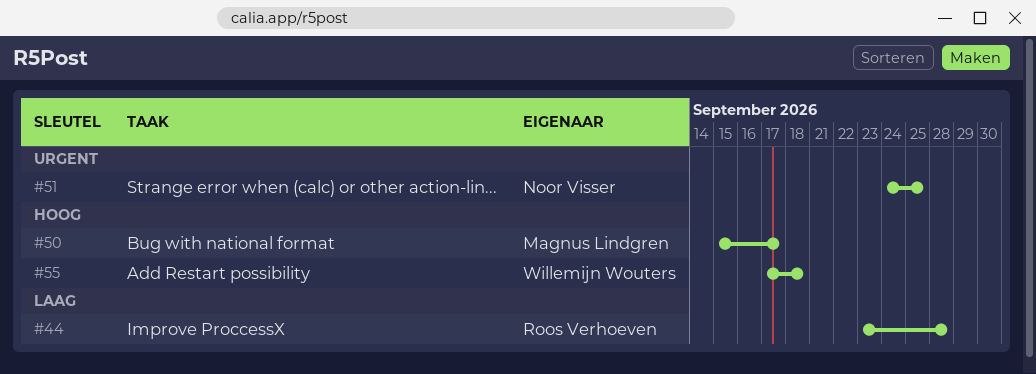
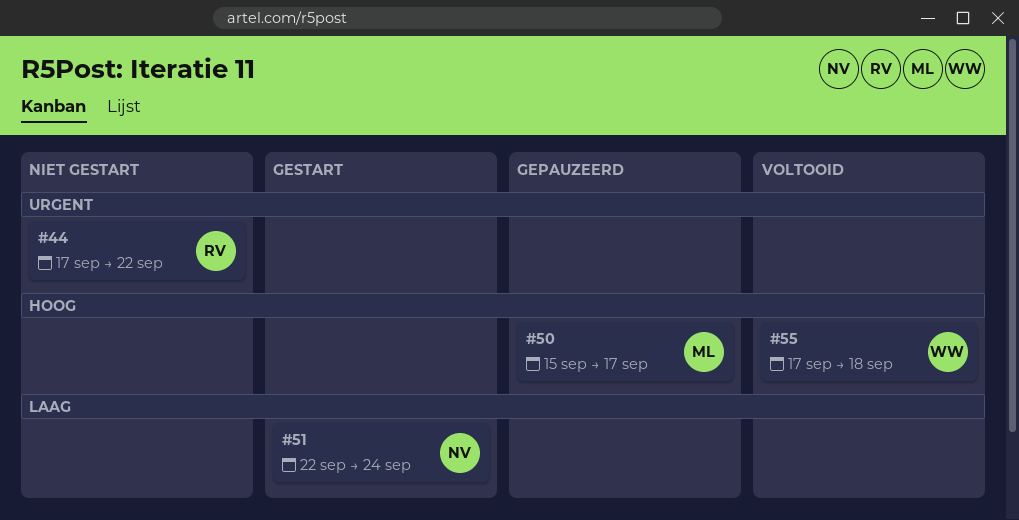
#44, priority: Laag -> Urgent
#44, start: Sep 23 -> Sep 17
#44, due: Sep 28 -> Sep 22
#51, priority: Urgent -> Laag
#51, start: Sep 24 -> Sep 22
#51, due: Sep 25 -> Sep 24

